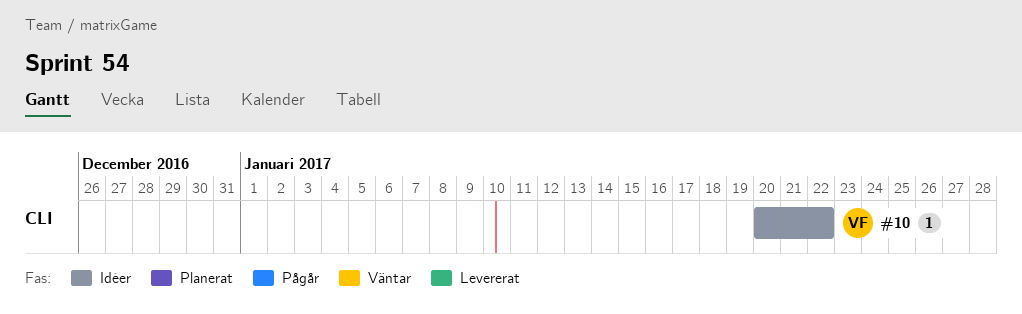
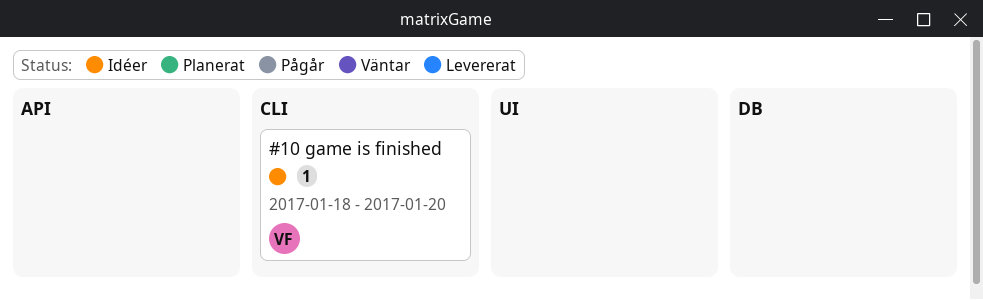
#10, start: Jan 20 -> Jan 18
#10, due: Jan 22 -> Jan 20

